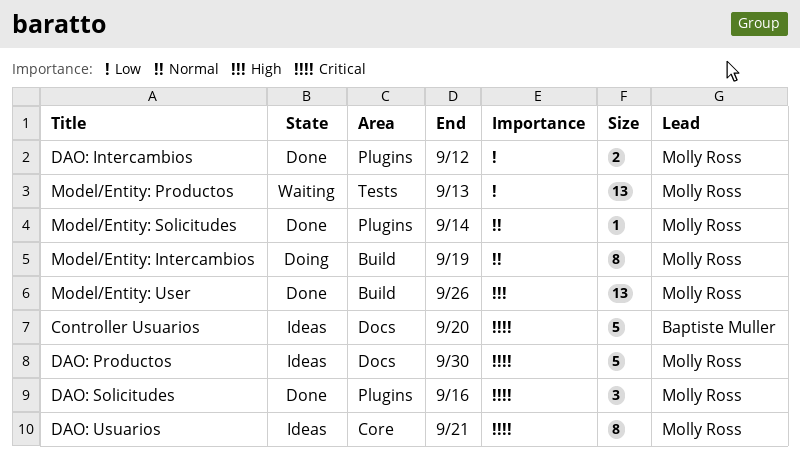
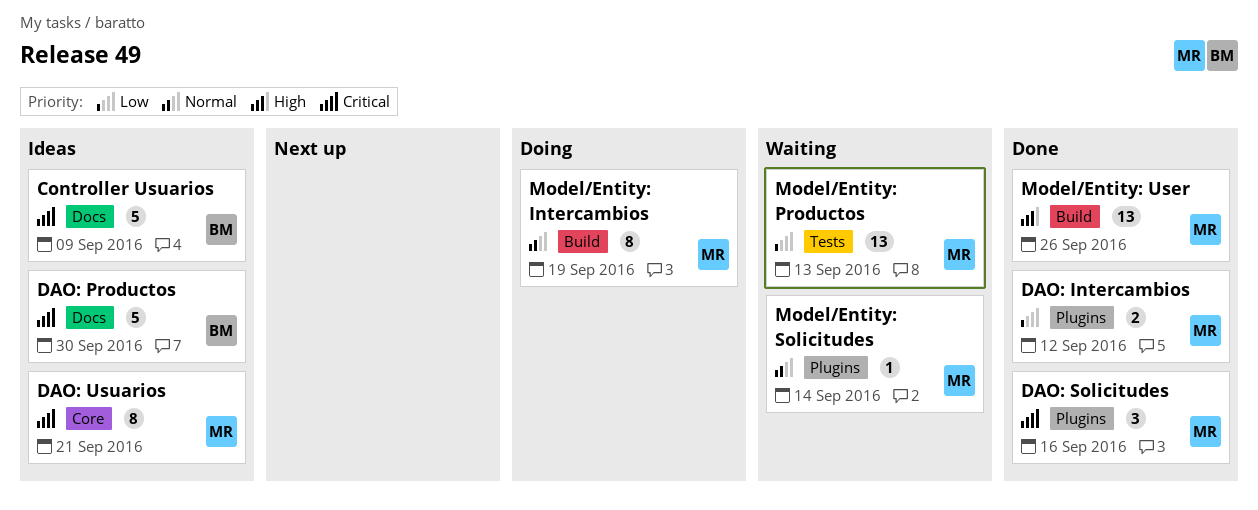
Controller Usuarios, due: Sep 20 -> Sep 9
DAO: Productos, owner: Molly Ross -> Baptiste Muller
Model/Entity: Solicitudes, status: Done -> Waiting

